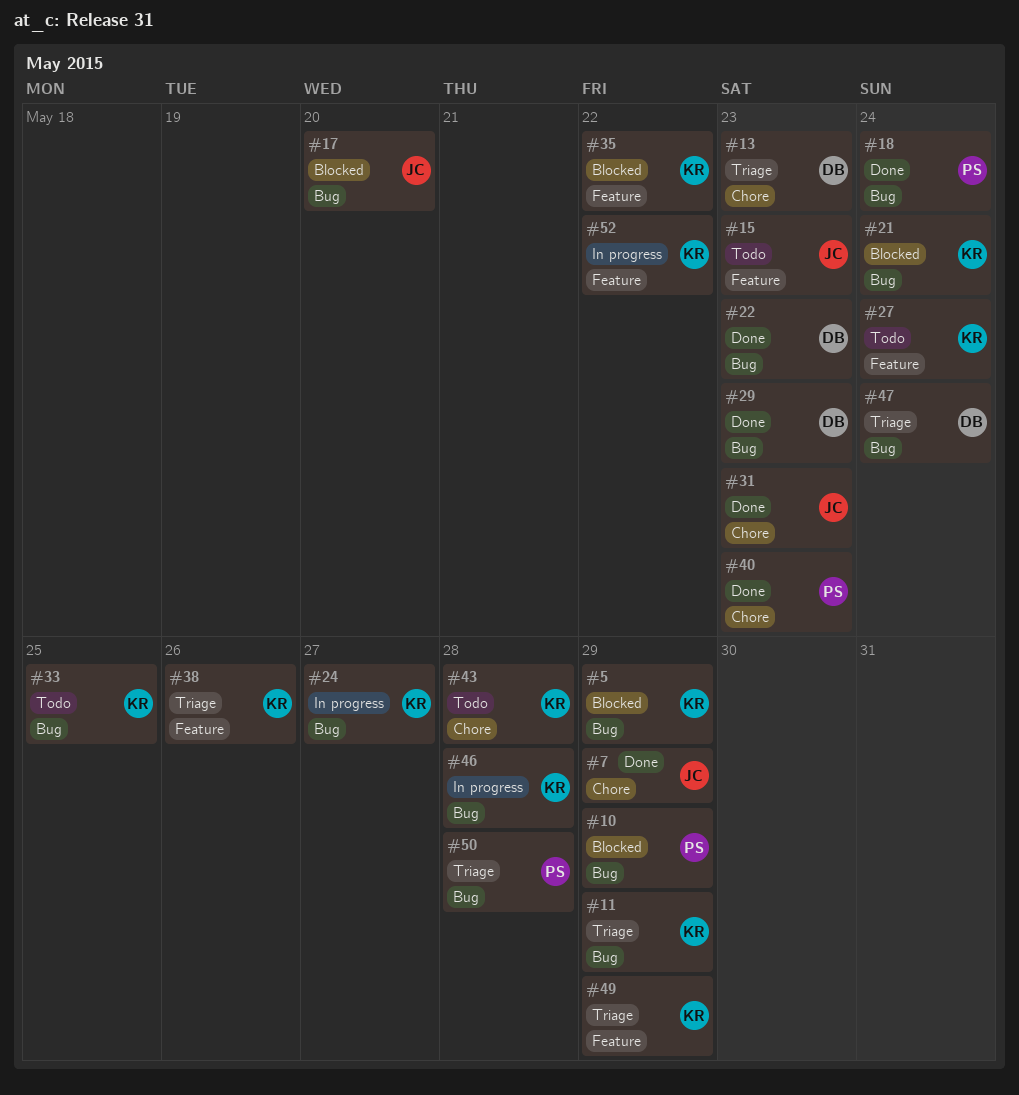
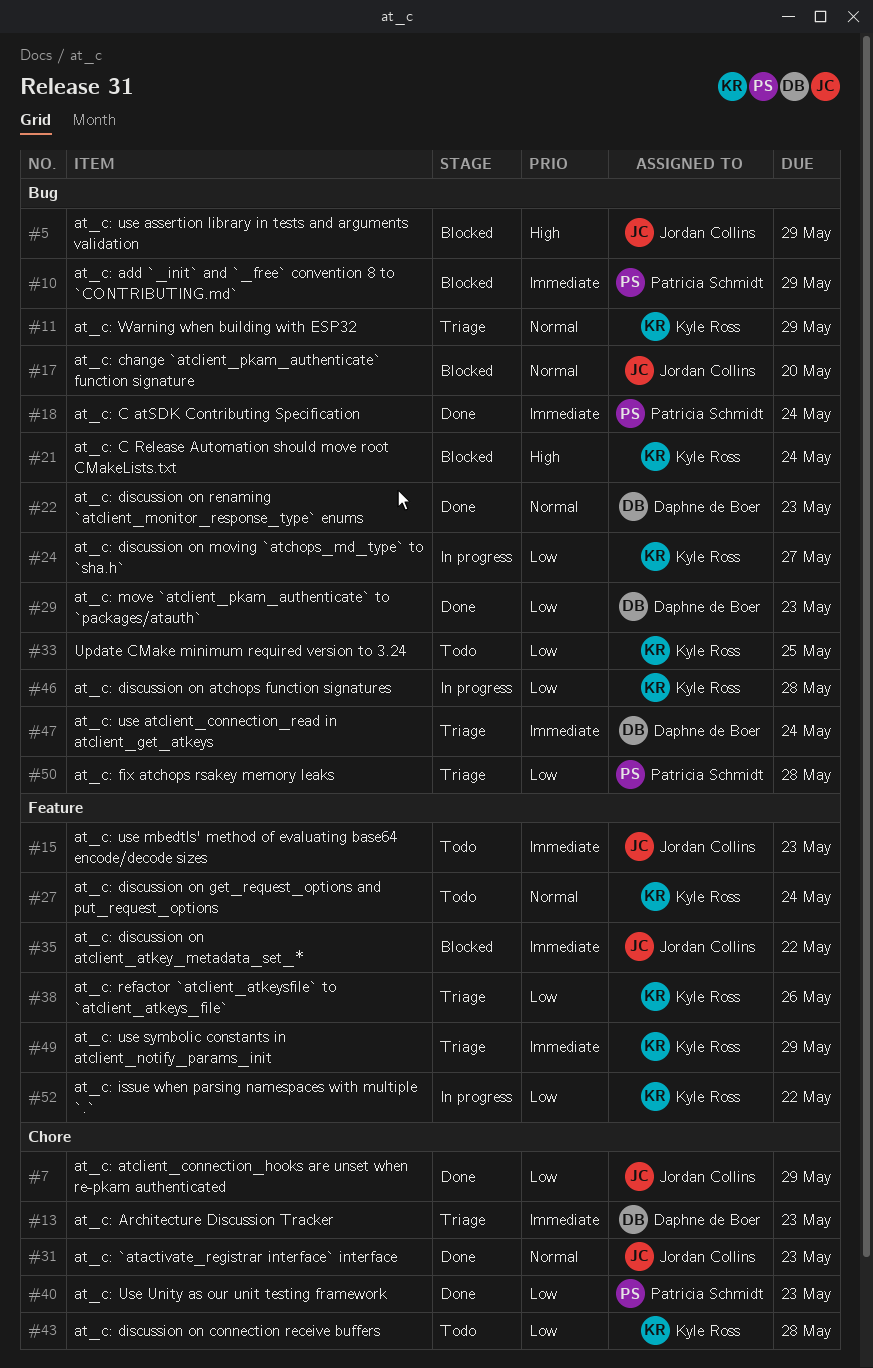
#5, owner: Kyle Ross -> Jordan Collins
#35, owner: Kyle Ross -> Jordan Collins

